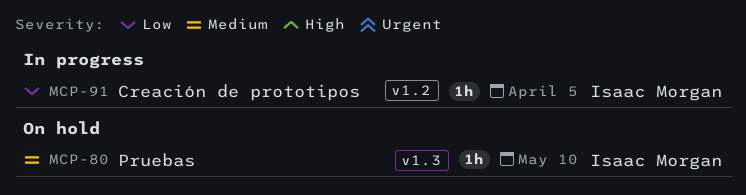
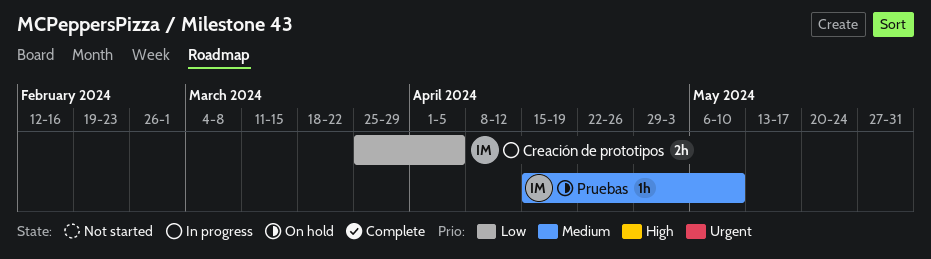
Creación de prototipos, estimate: 1h -> 2h

